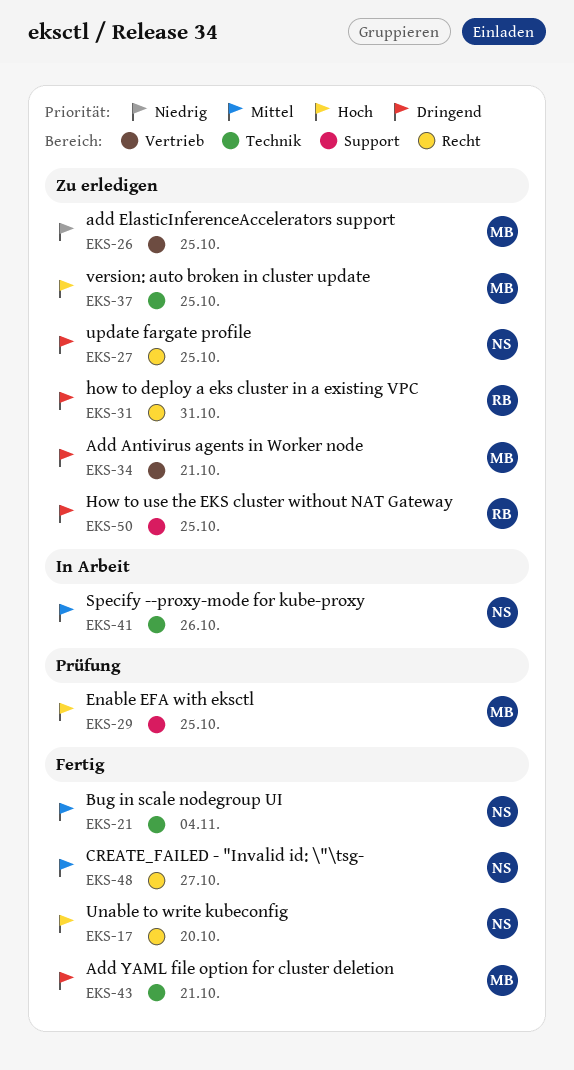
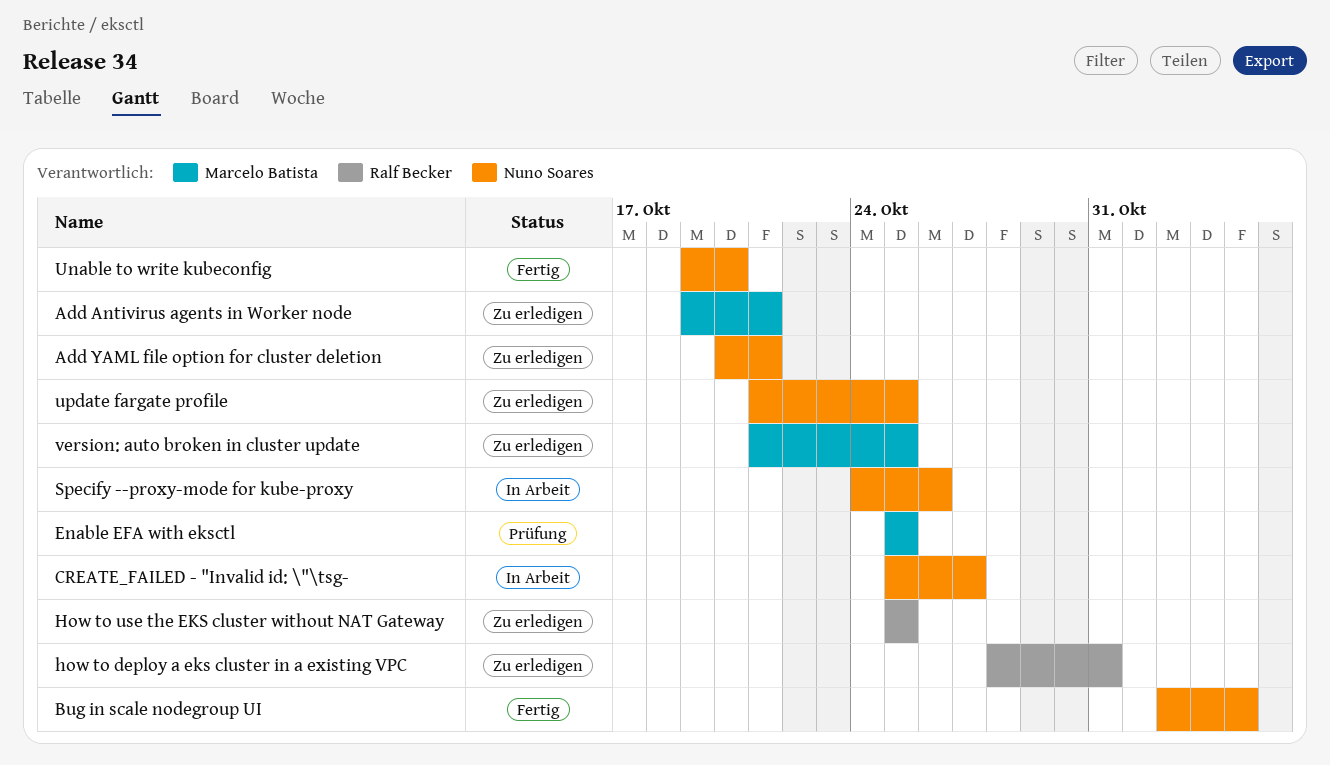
add ElasticInferenceAccelerators support: present -> none
Add YAML file option for cluster deletion, status: Fertig -> Zu erledigen
Add YAML file option for cluster deletion, owner: Marcelo Batista -> Nuno Soares
CREATE_FAILED - "Invalid id: \"\tsg-, status: Fertig -> In Arbeit

